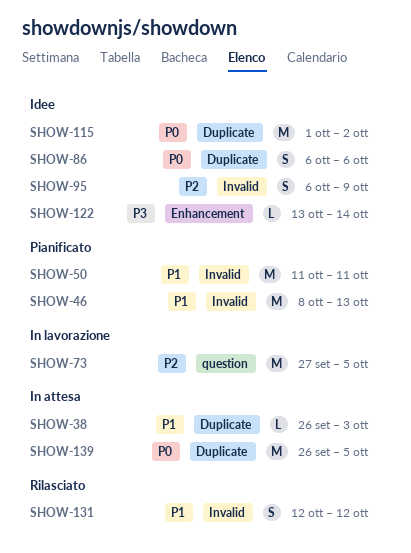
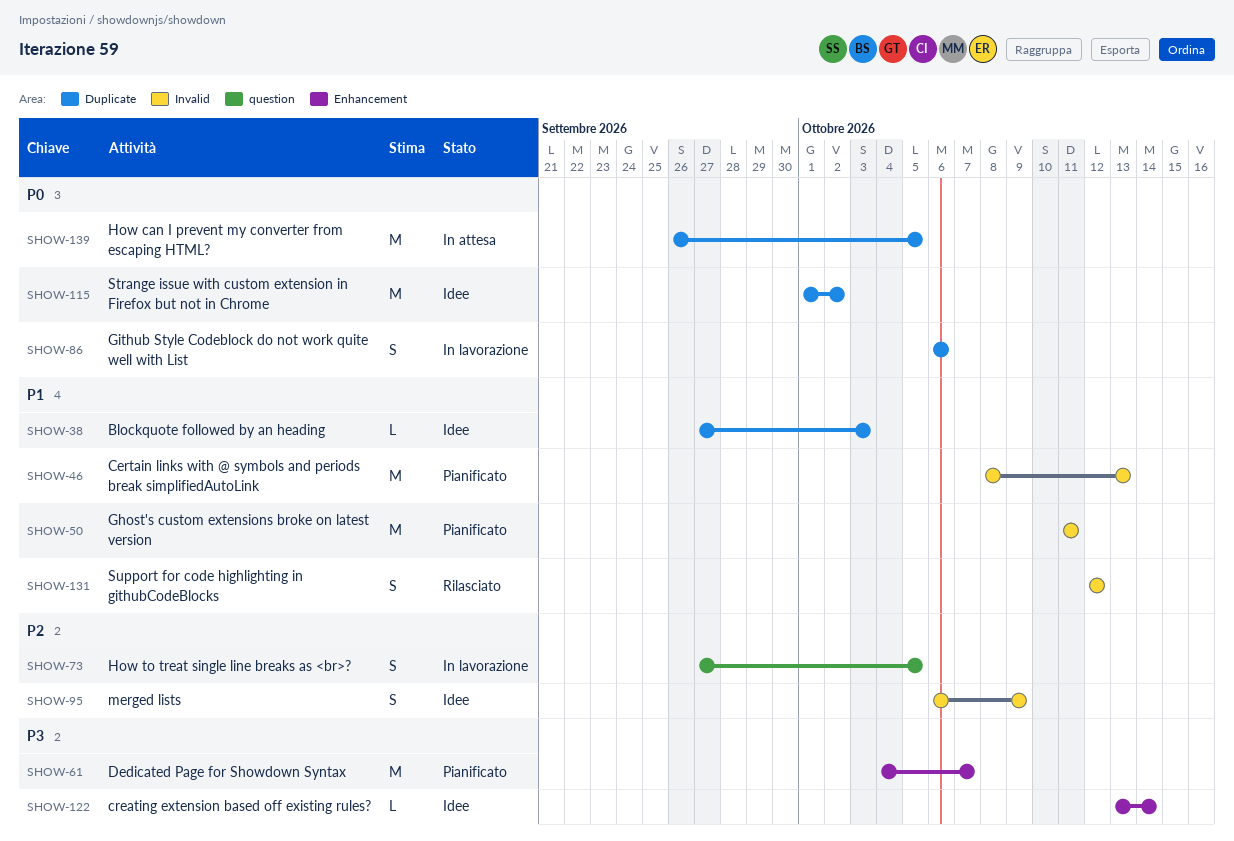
SHOW-38, status: In attesa -> Idee
SHOW-38, start: Sep 26 -> Sep 27
SHOW-61: none -> present
SHOW-73, estimate: M -> S
SHOW-86, status: Idee -> In lavorazione

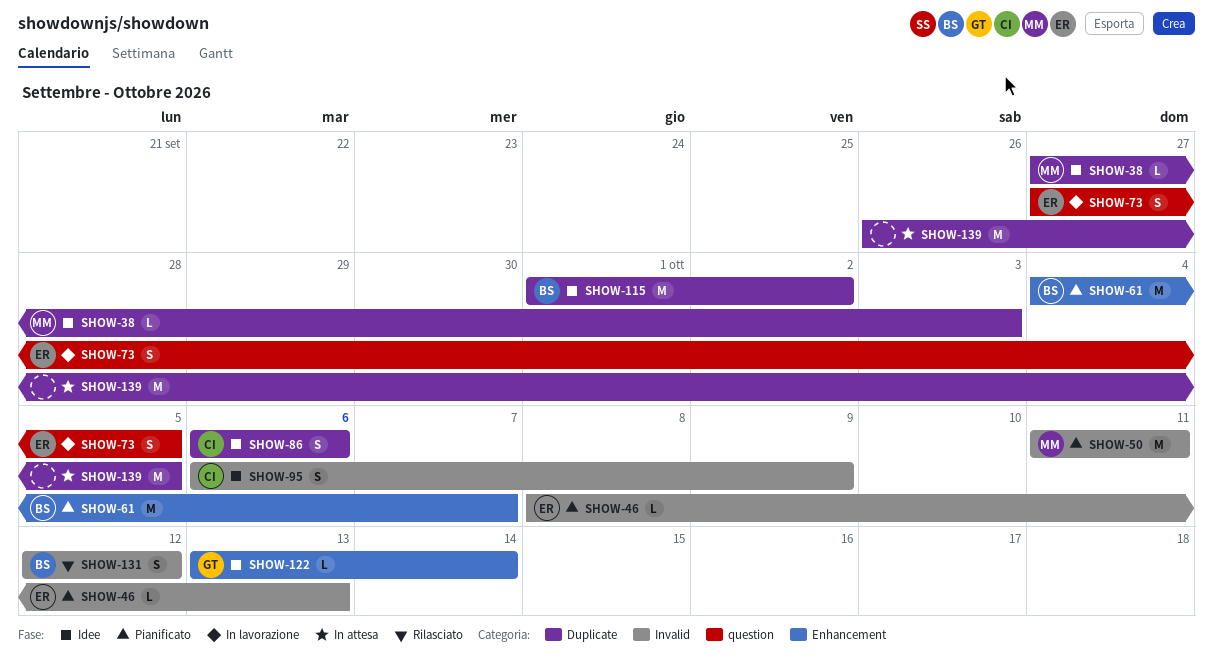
SHOW-46, estimate: M -> L
SHOW-86, status: In lavorazione -> Idee

